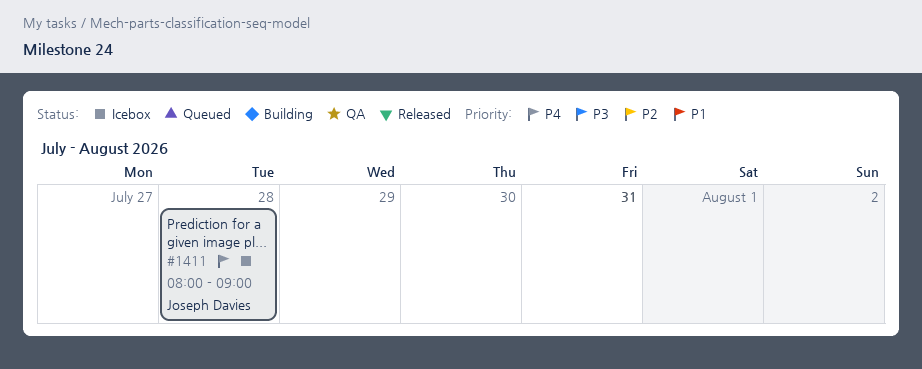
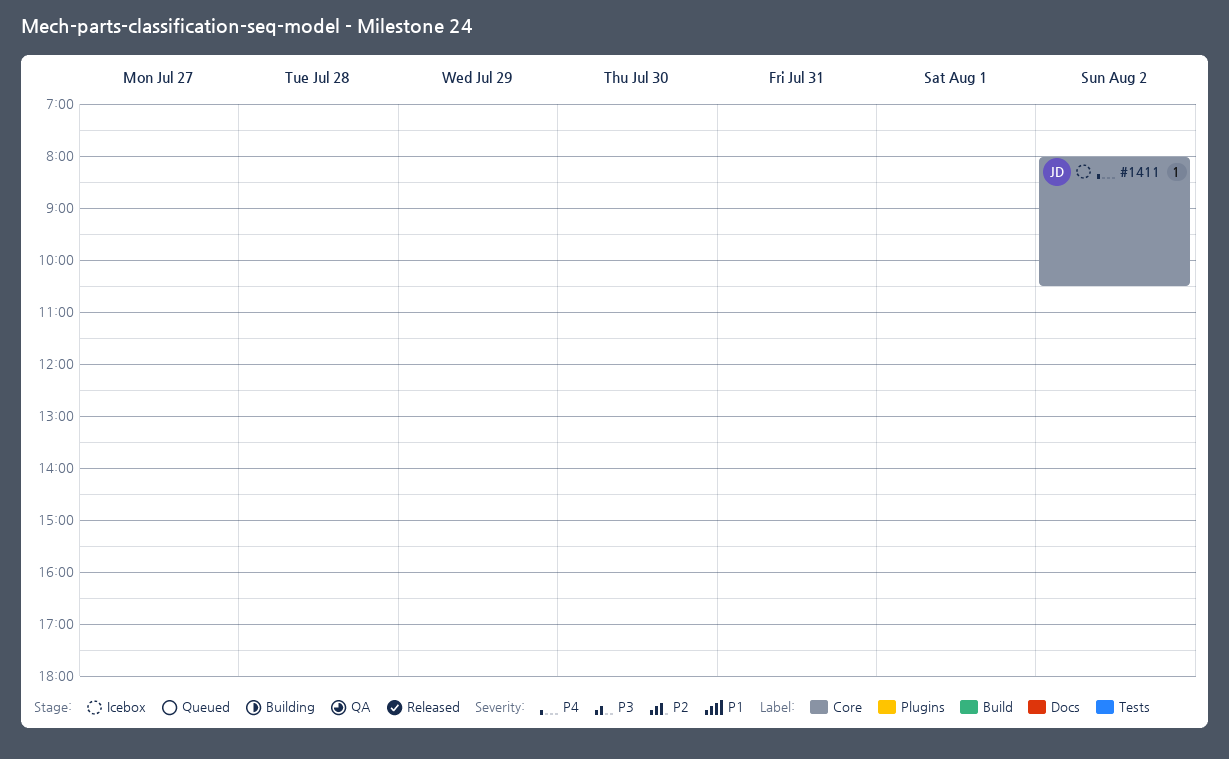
#1411, day: Jul 28 -> Aug 2
#1411, ends: 09:00 -> 10:30

